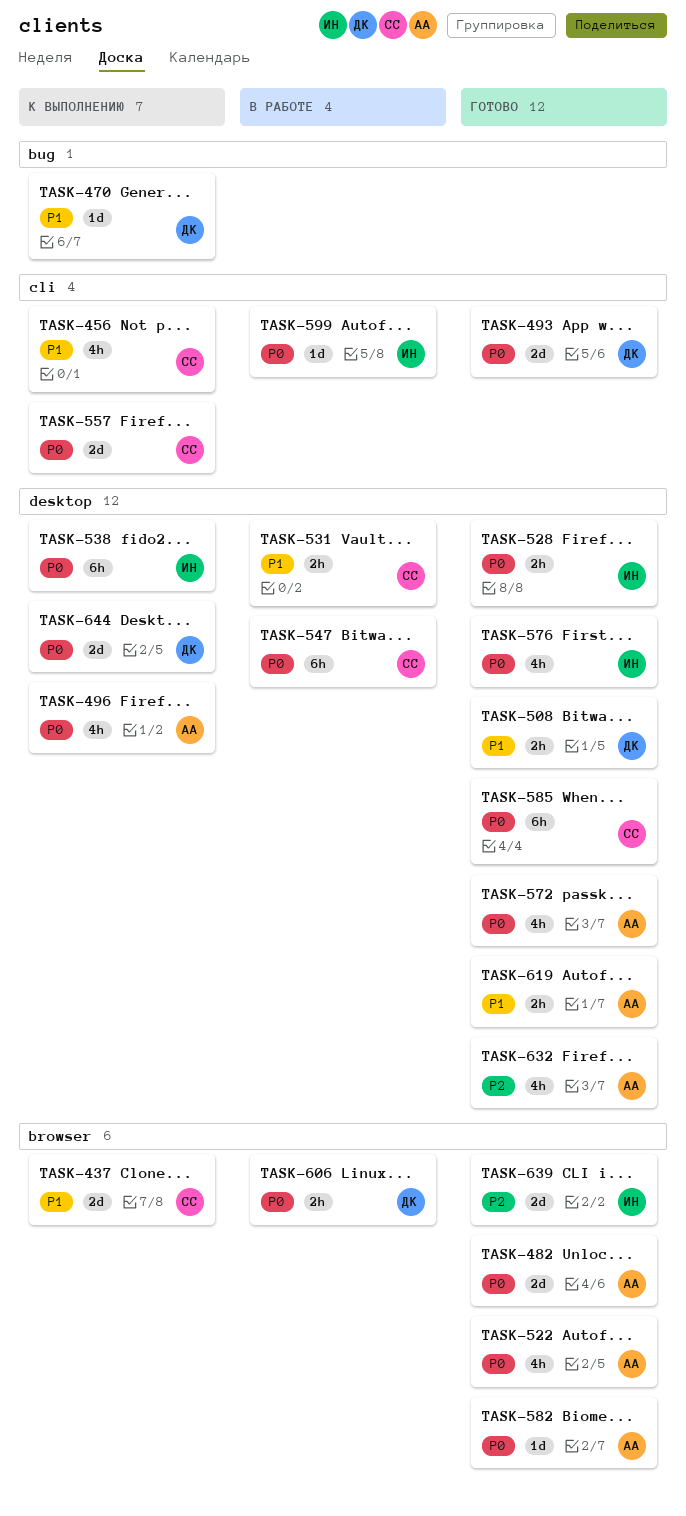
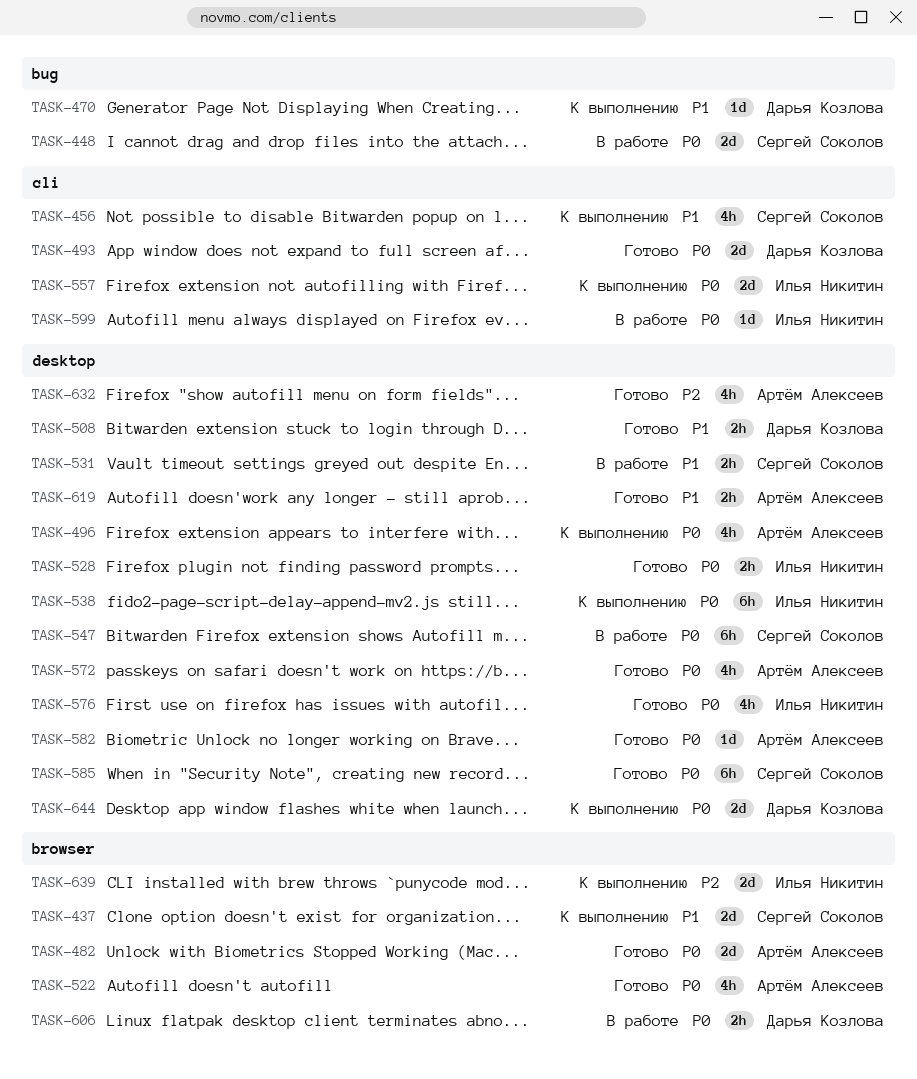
TASK-448: none -> present
TASK-557, owner: Сергей Соколов -> Илья Никитин
TASK-582, label: browser -> desktop
TASK-639, status: Готово -> К выполнению

